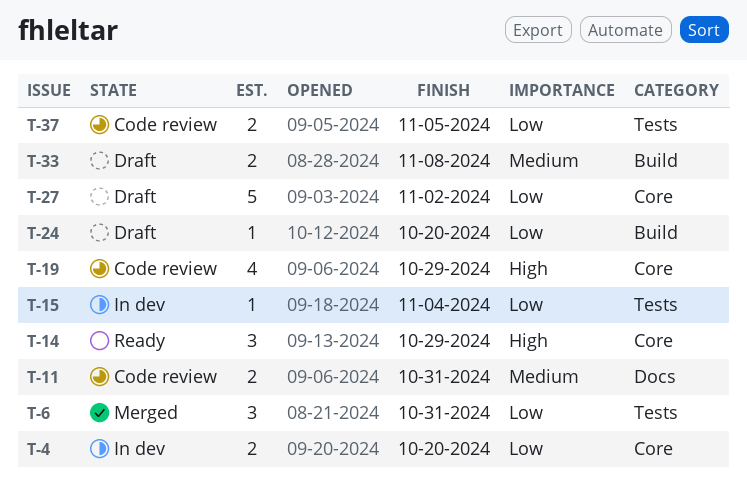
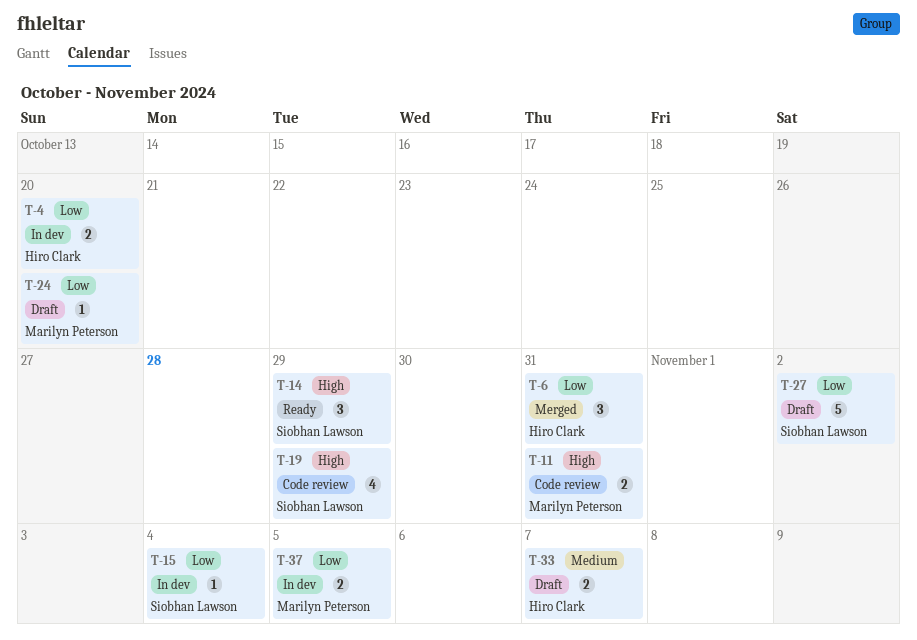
T-11, priority: Medium -> High
T-33, due: Nov 8 -> Nov 7
T-37, status: Code review -> In dev

